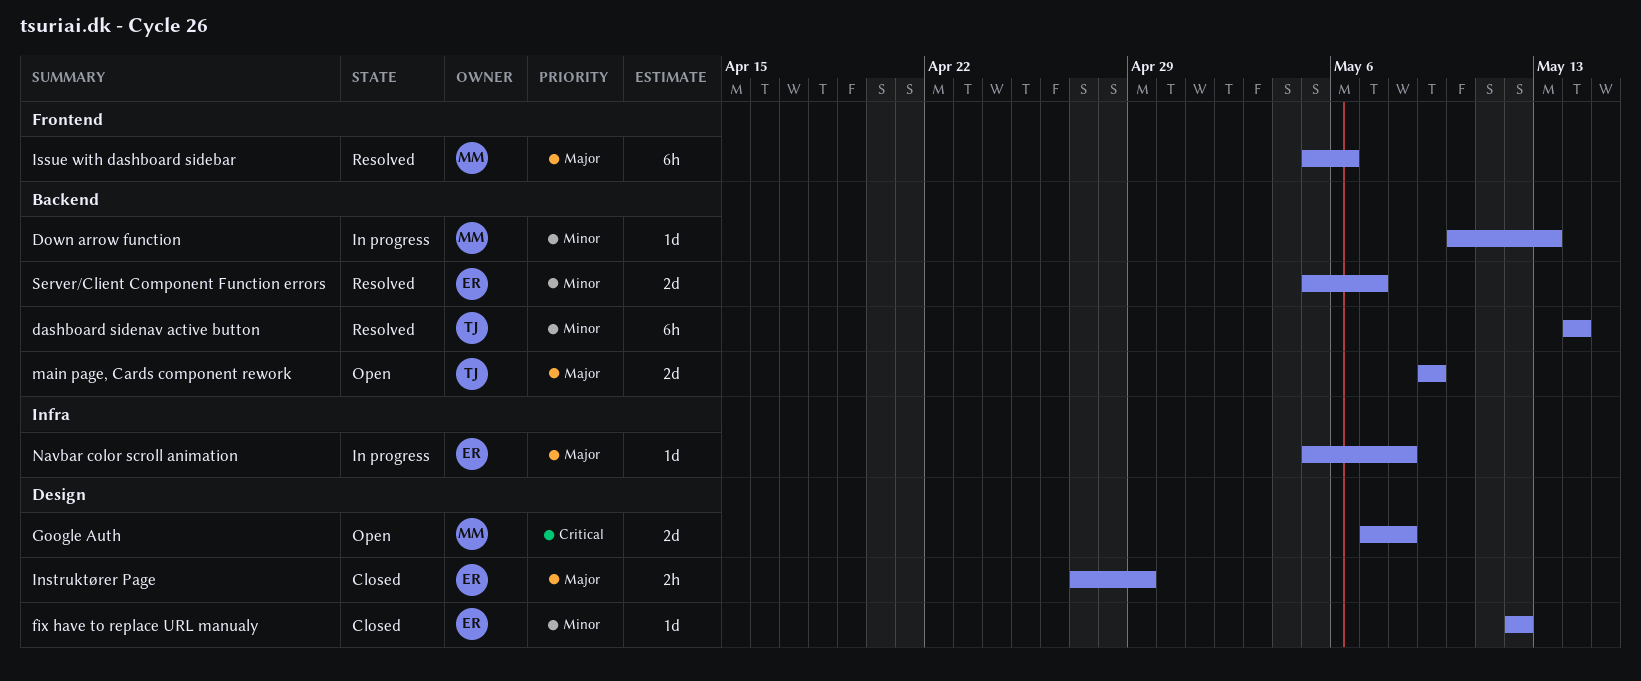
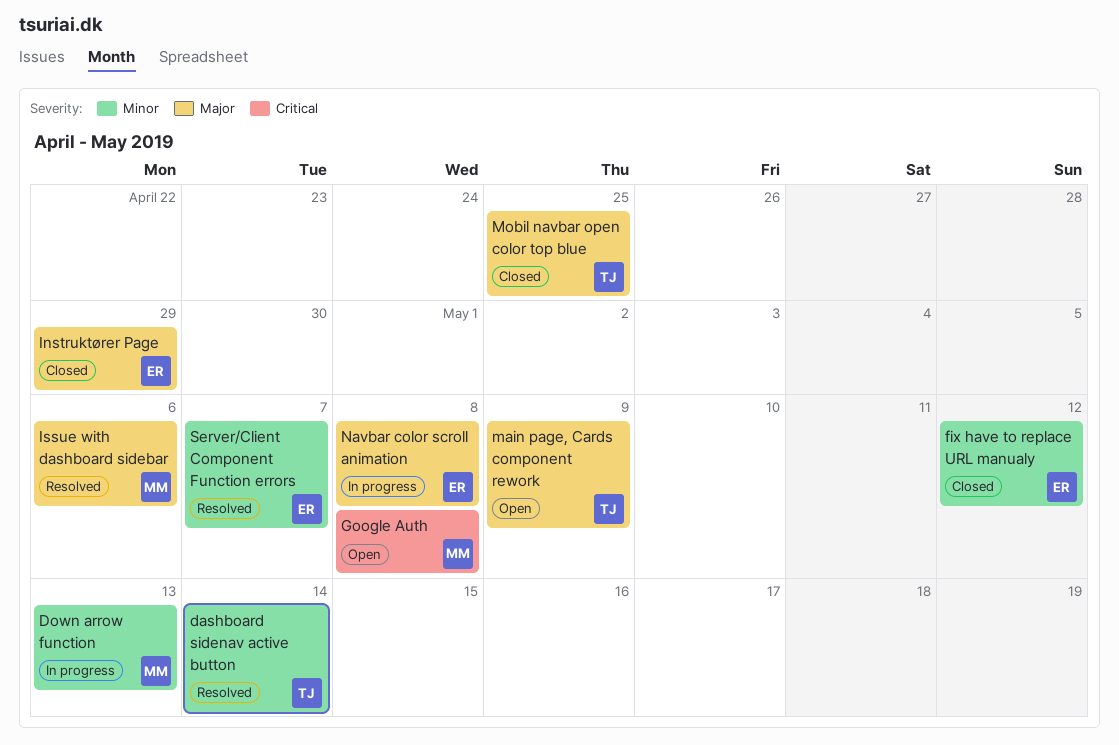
Mobil navbar open color top blue: none -> present

